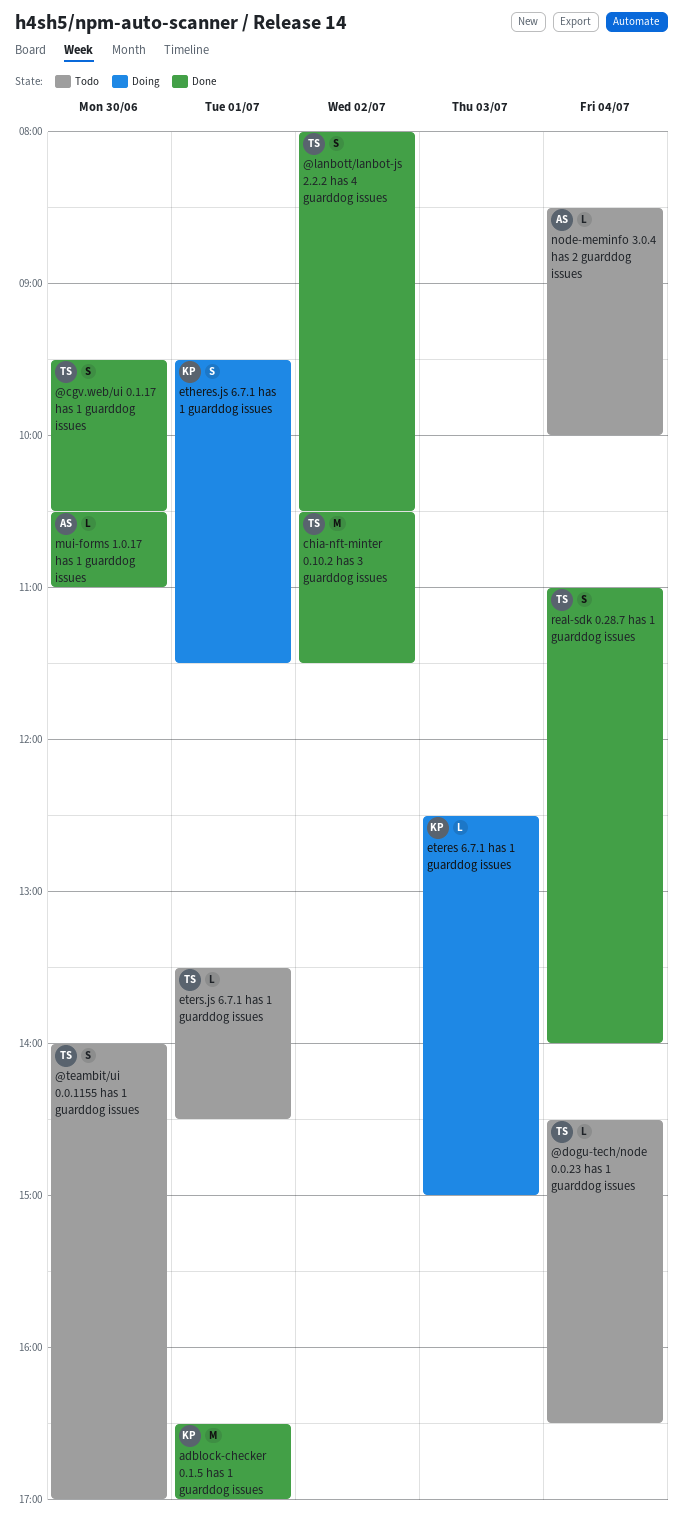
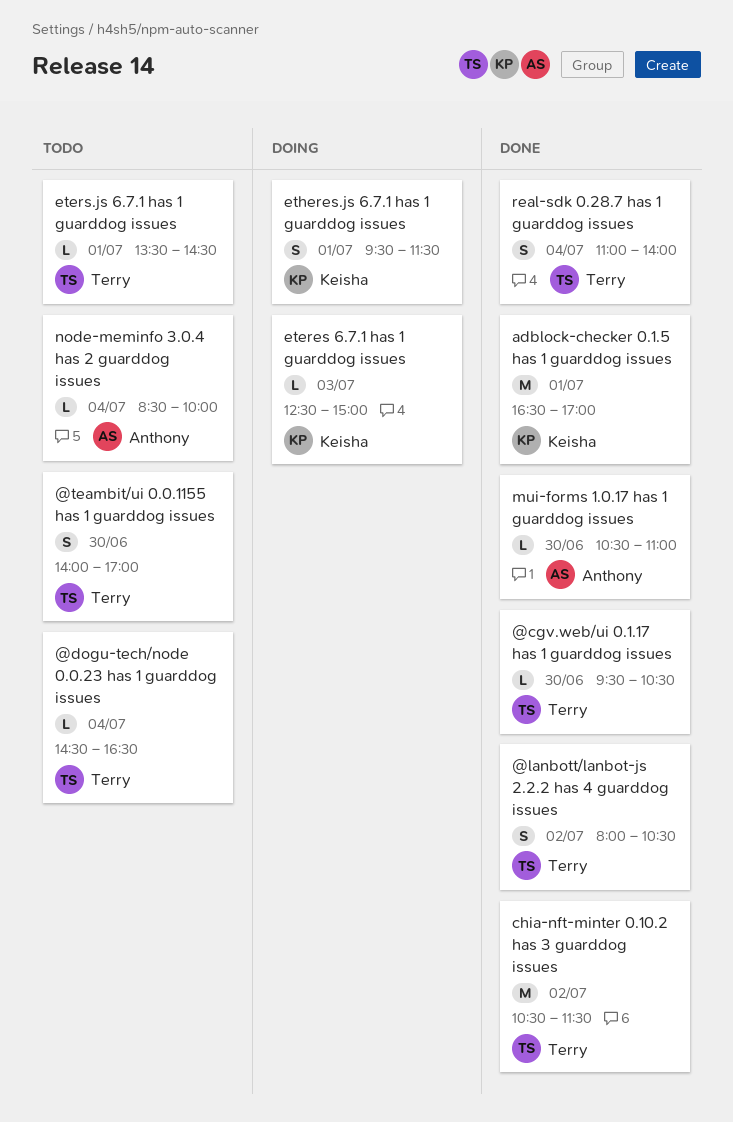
@cgv.web/ui 0.1.17 has 1 guarddog issues, estimate: S -> L

